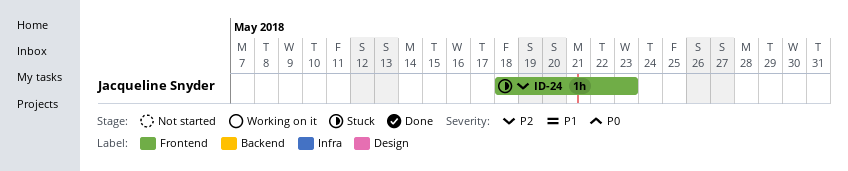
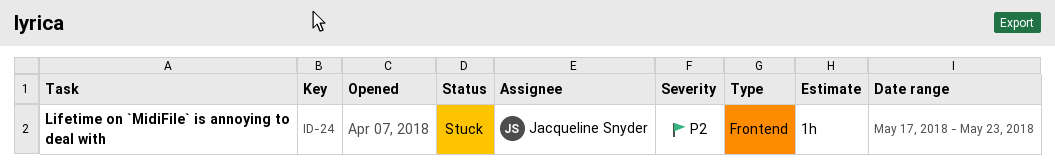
ID-24, start: May 18 -> May 17

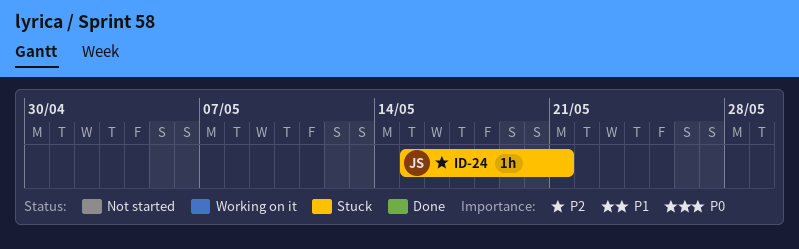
ID-24, start: May 17 -> May 15
ID-24, due: May 23 -> May 21

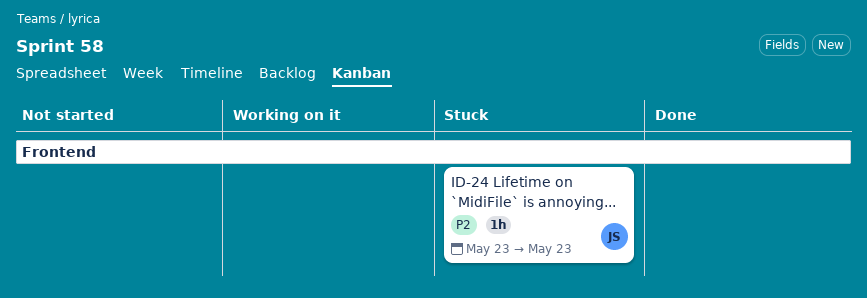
ID-24, start: May 15 -> May 23
ID-24, due: May 21 -> May 23

